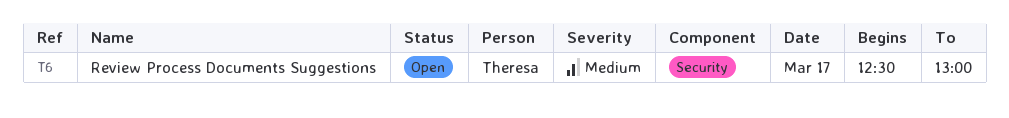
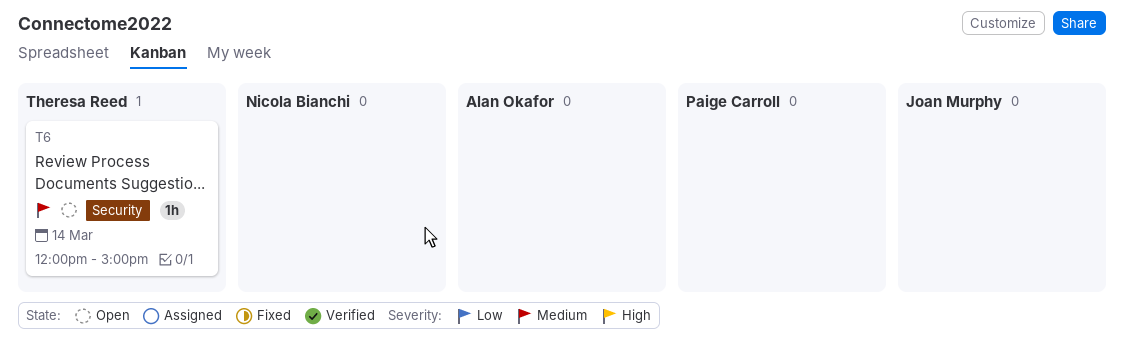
T6, day: Mar 17 -> Mar 14
T6, begins: 12:30 -> 12:00
T6, ends: 13:00 -> 15:00

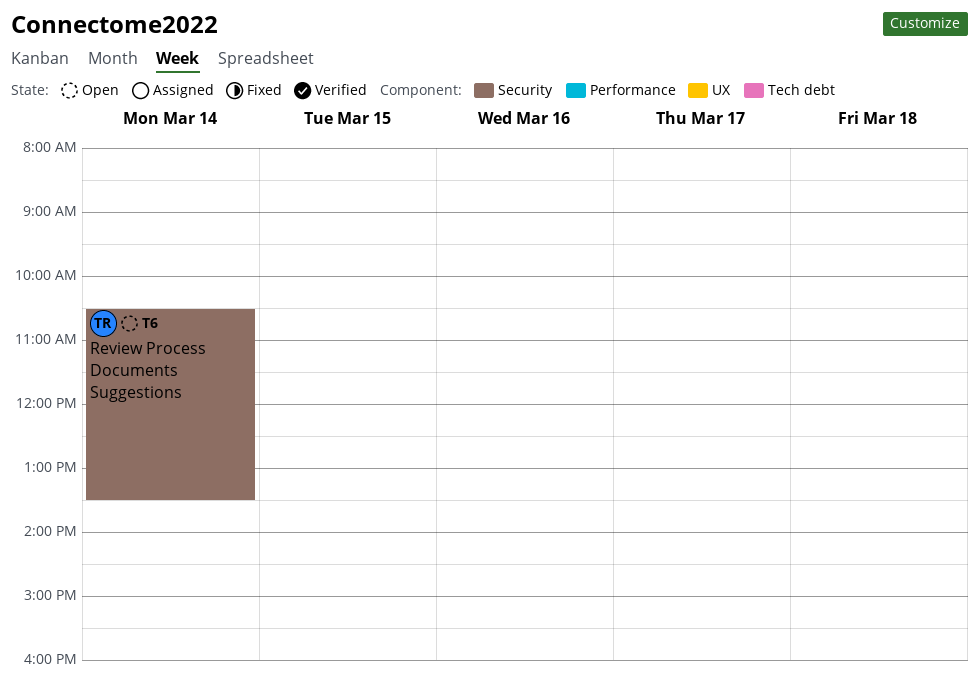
T6, begins: 12:00 -> 10:30
T6, ends: 15:00 -> 13:30

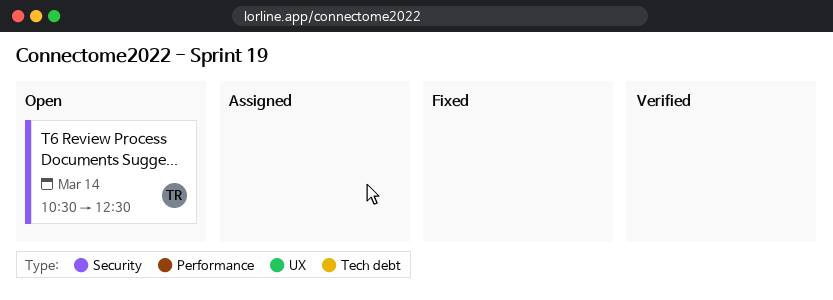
T6, ends: 13:30 -> 12:30

